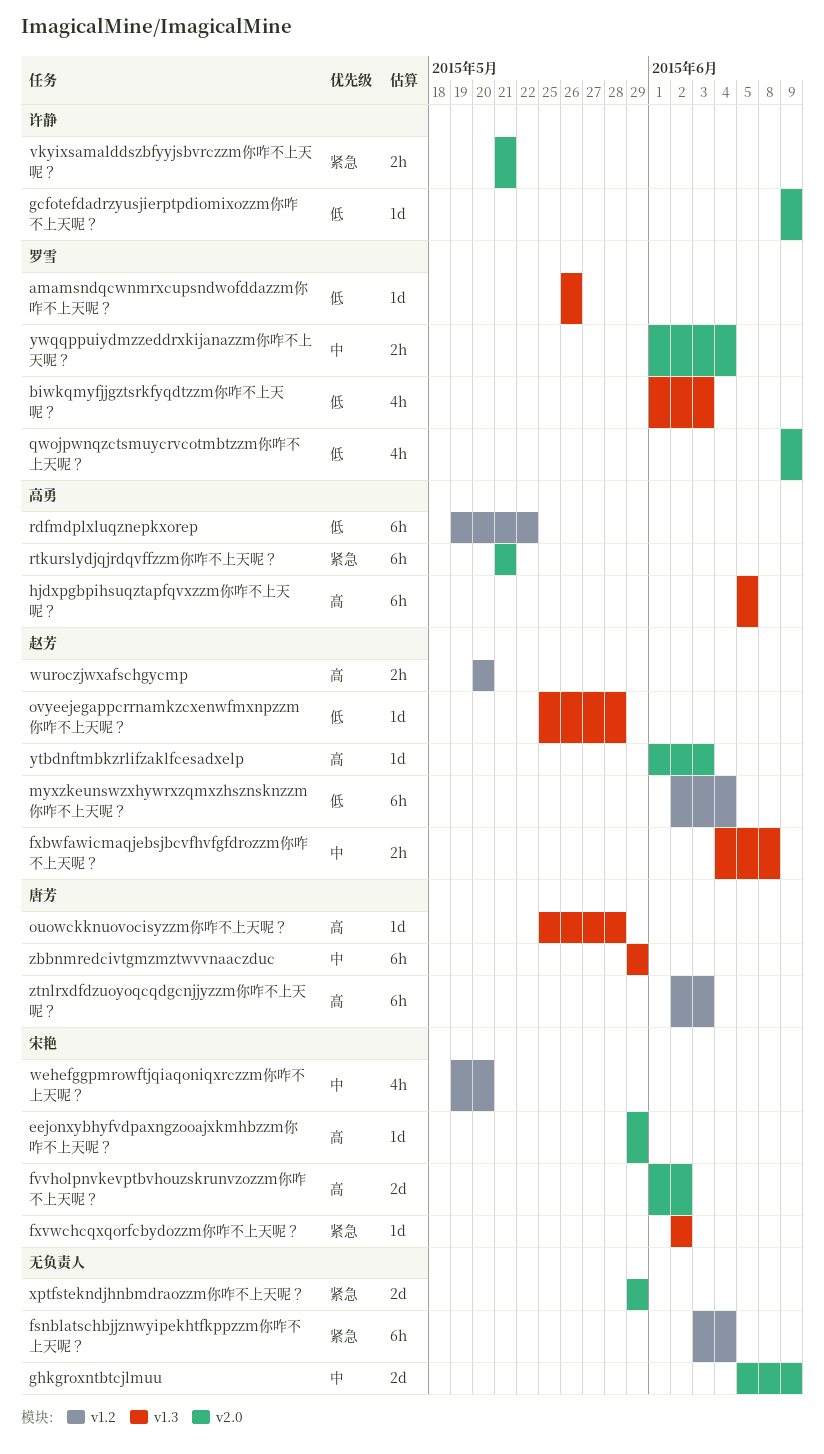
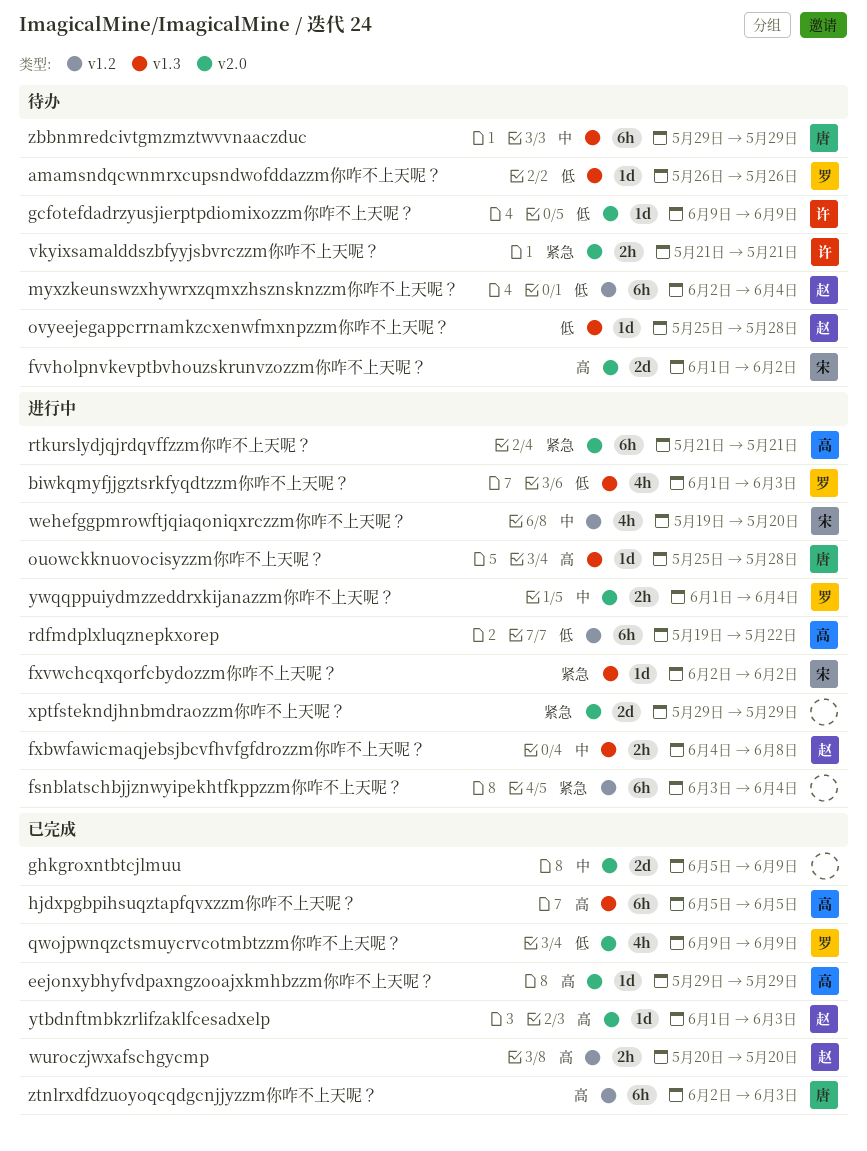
eejonxybhyfvdpaxngzooajxkmhbzzm你咋不上天呢？, owner: 宋艳 -> 高勇

